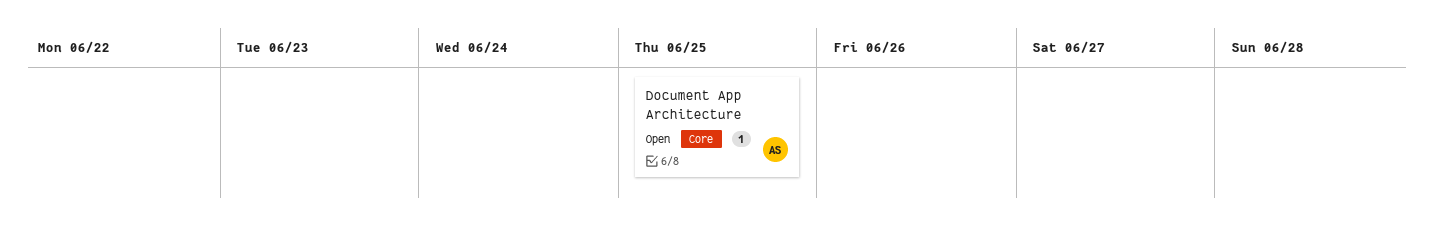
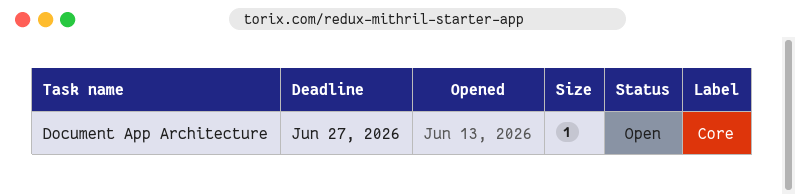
Document App Architecture, due: Jun 25 -> Jun 27

